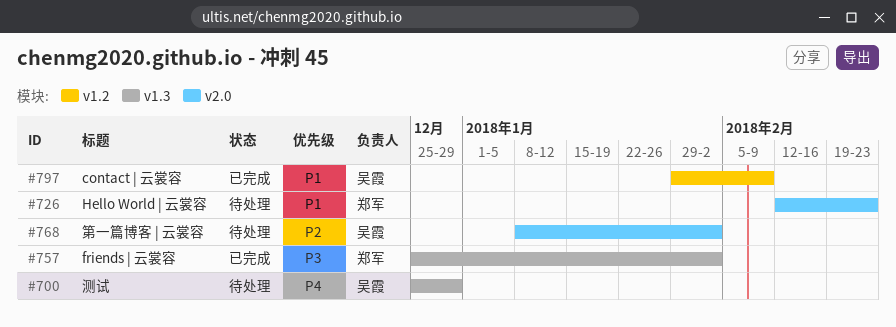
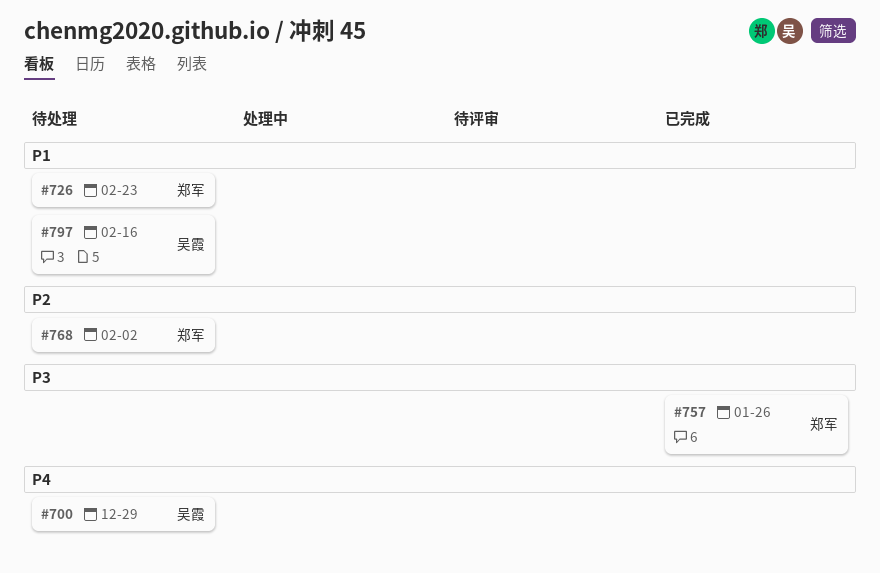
#757, due: Feb 2 -> Jan 26
#768, owner: 吴霞 -> 郑军
#797, status: 已完成 -> 待处理
#797, due: Feb 9 -> Feb 16

